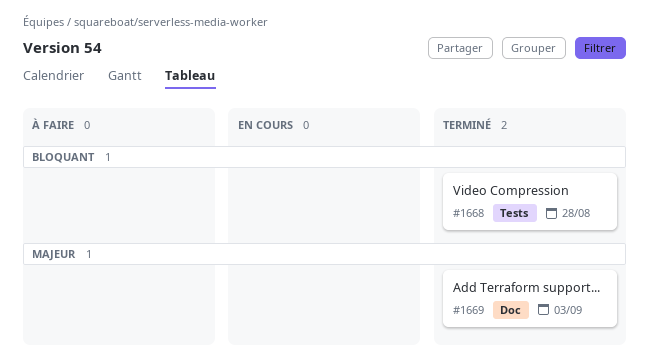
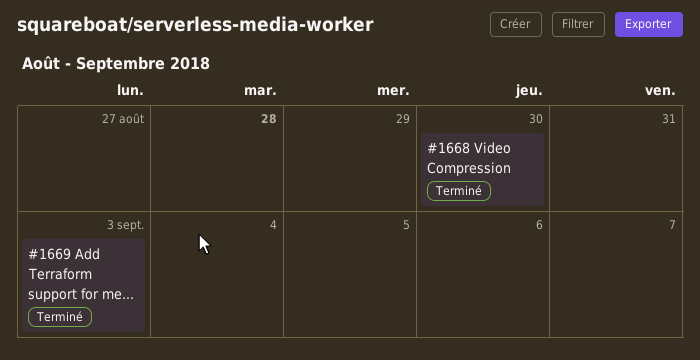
#1668, due: Aug 28 -> Aug 30

